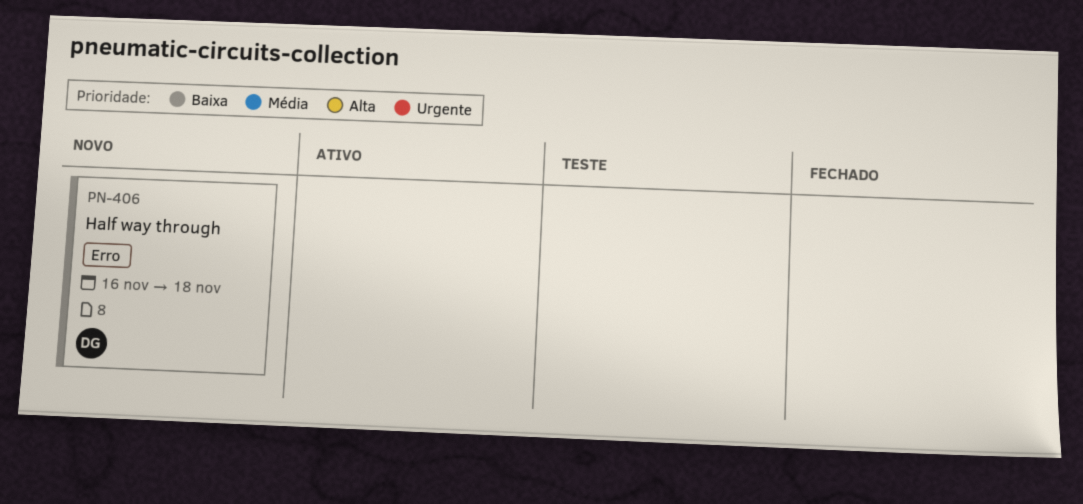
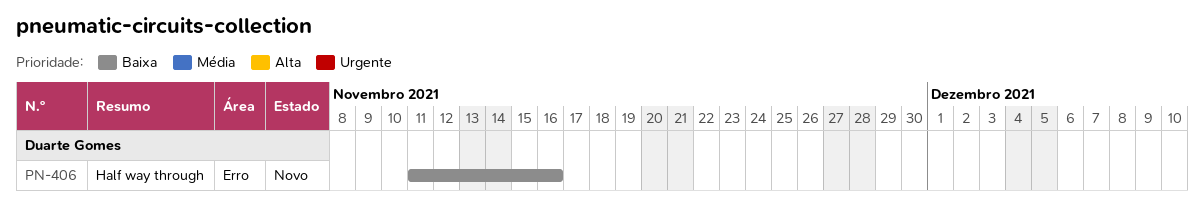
PN-406, start: Nov 16 -> Nov 11
PN-406, due: Nov 18 -> Nov 16

